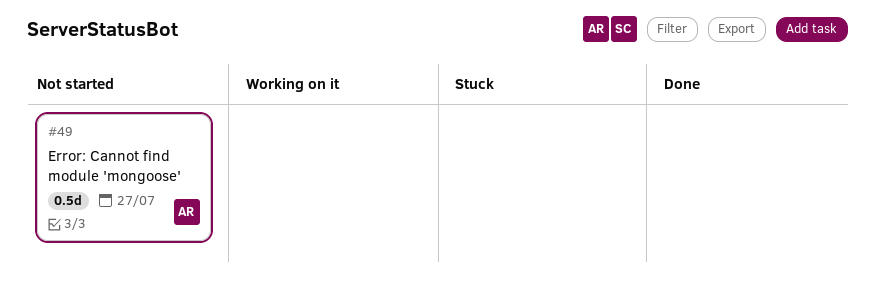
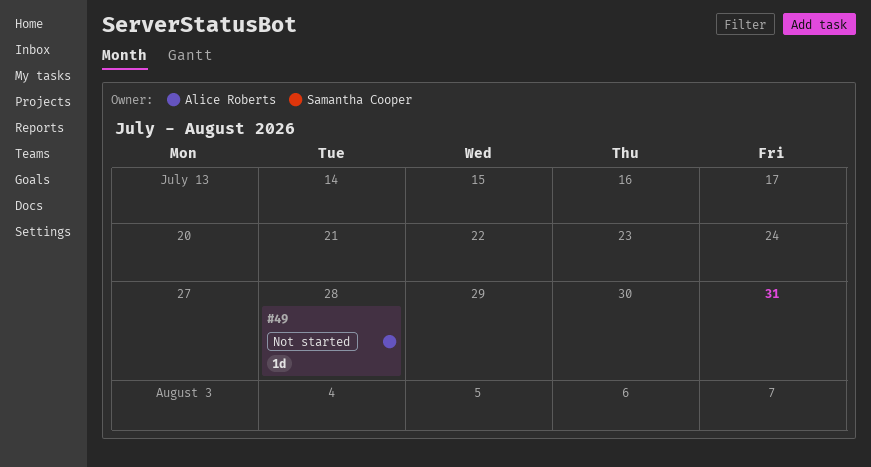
#49, estimate: 0.5d -> 1d
#49, due: Jul 27 -> Jul 28

